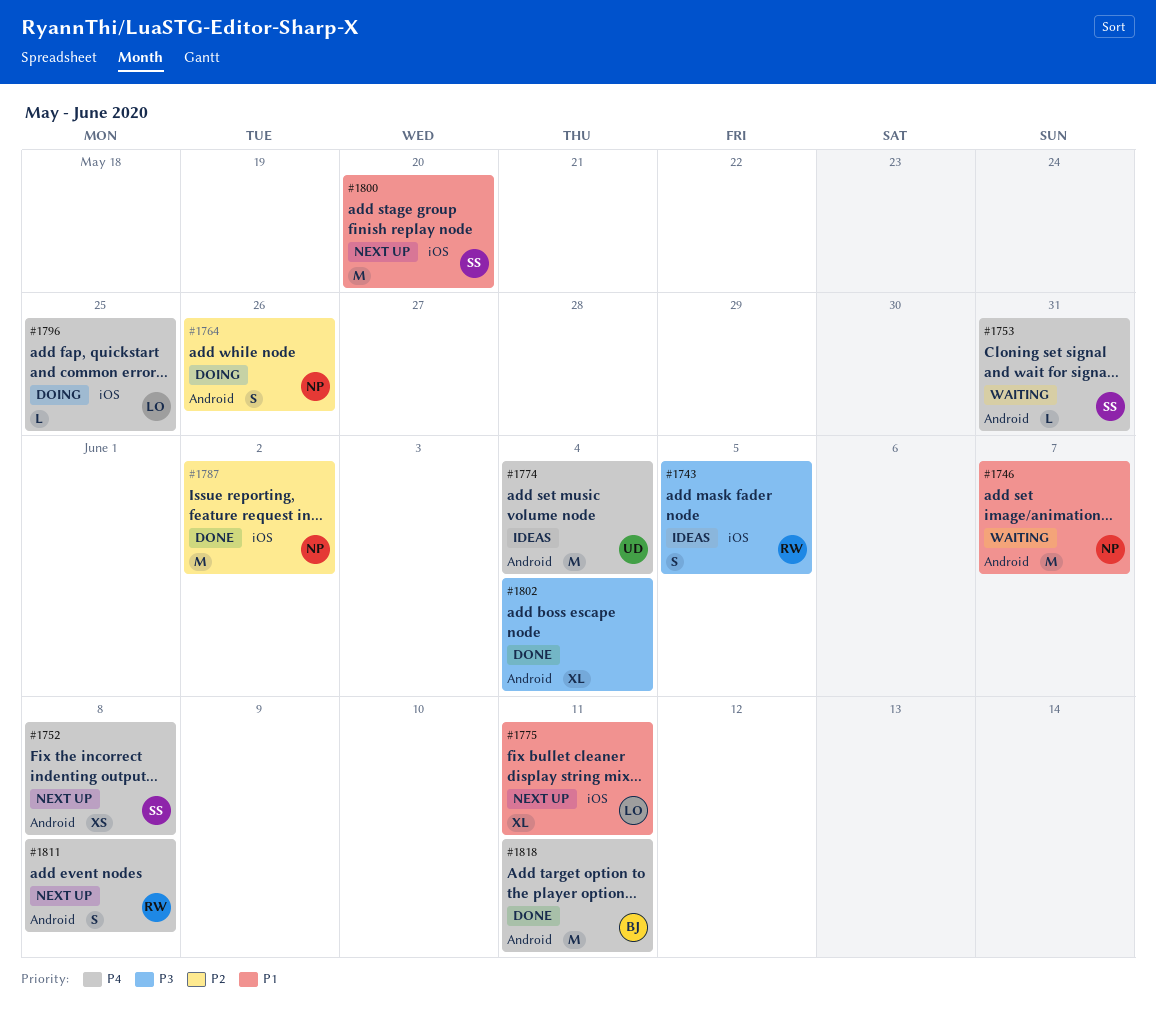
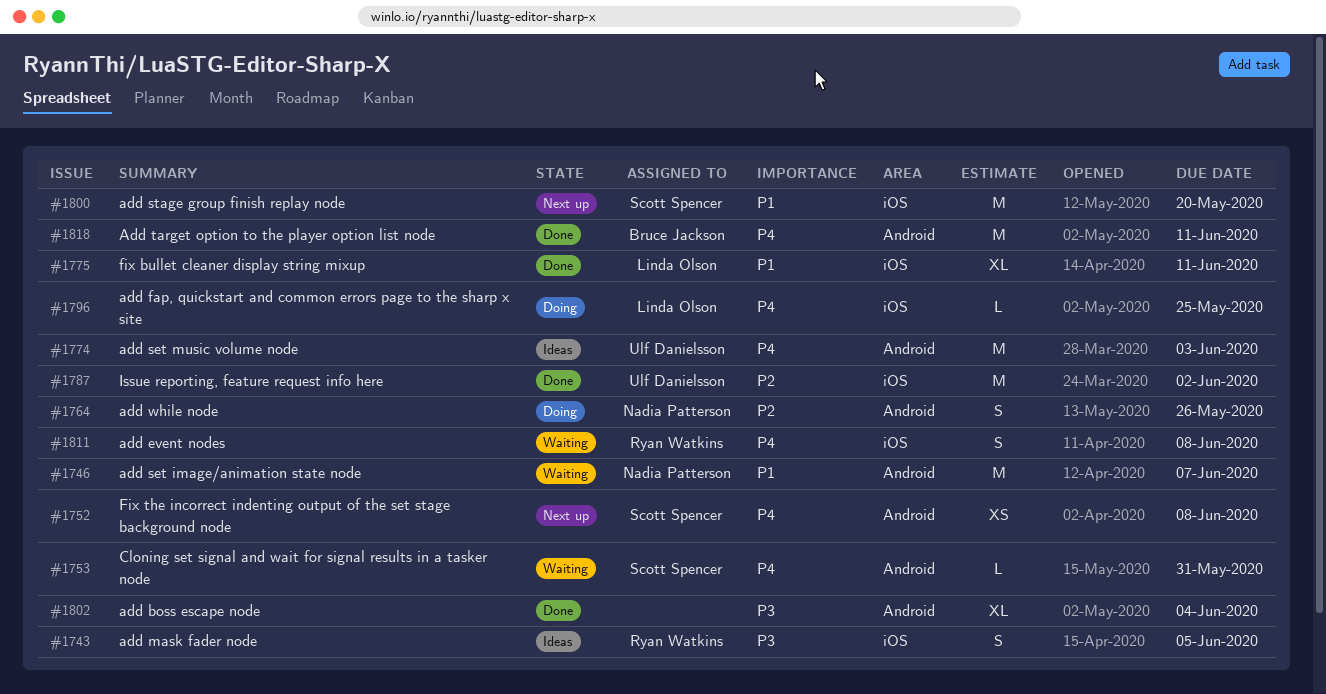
#1774, due: Jun 4 -> Jun 3
#1775, status: Next up -> Done
#1787, owner: Nadia Patterson -> Ulf Danielsson
#1811, status: Next up -> Waiting
#1811, label: Android -> iOS

